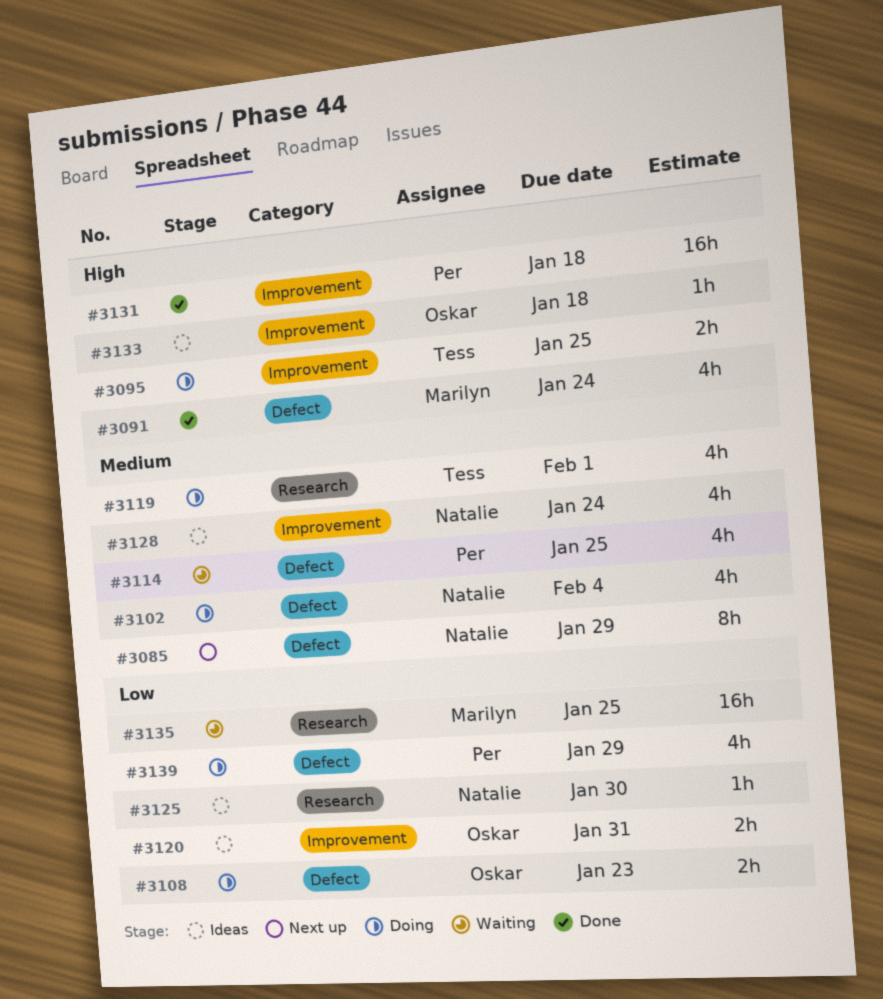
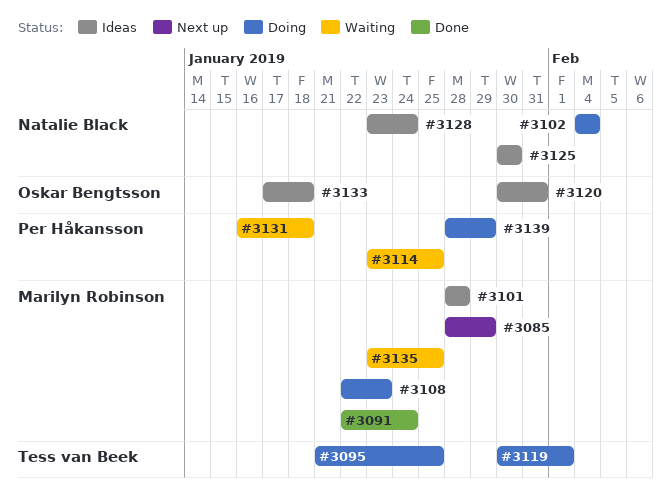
#3085, owner: Natalie Black -> Marilyn Robinson
#3101: none -> present
#3108, owner: Oskar Bengtsson -> Marilyn Robinson
#3131, status: Done -> Waiting

